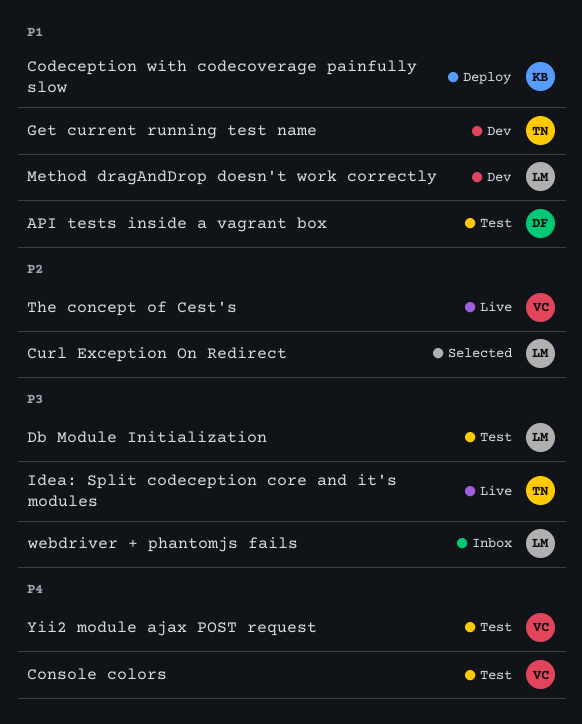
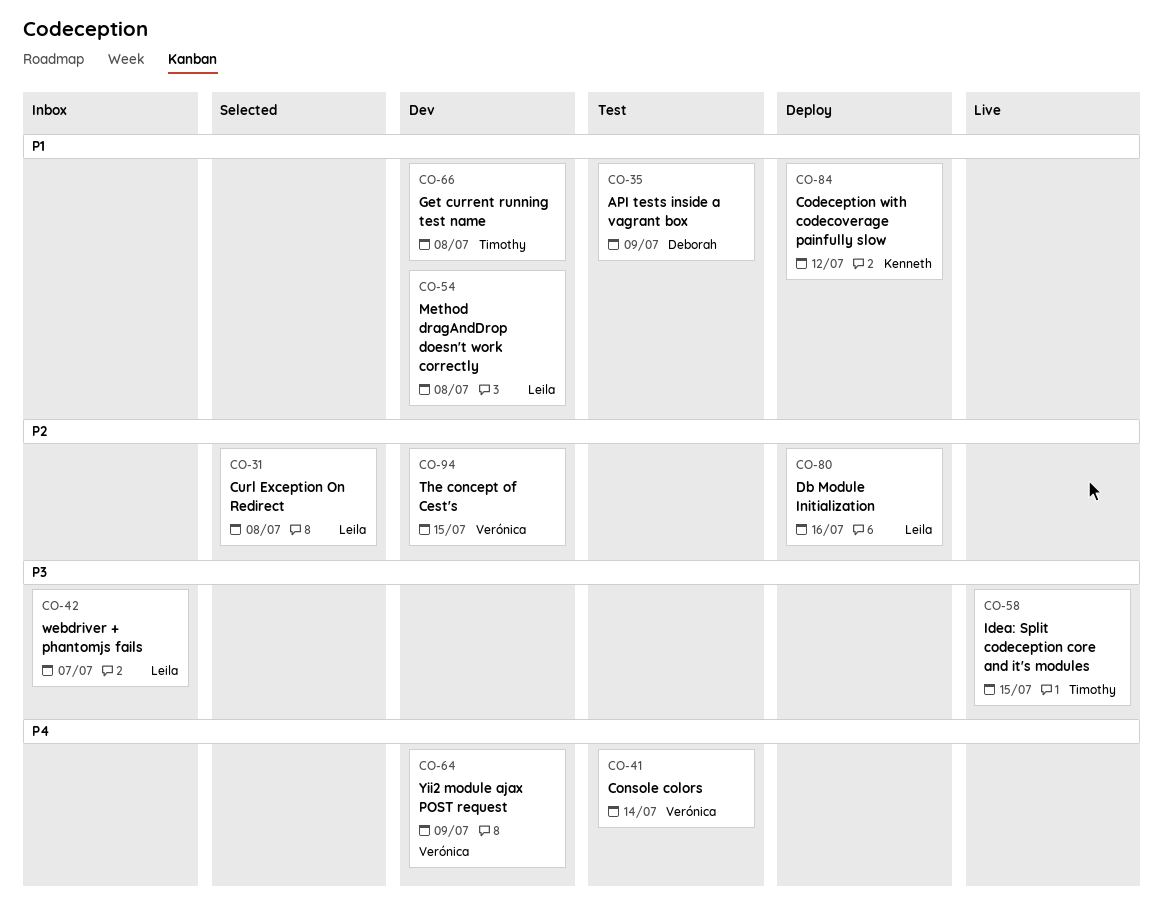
Db Module Initialization, status: Test -> Deploy
Db Module Initialization, priority: P3 -> P2
The concept of Cest's, status: Live -> Dev
Yii2 module ajax POST request, status: Test -> Dev

